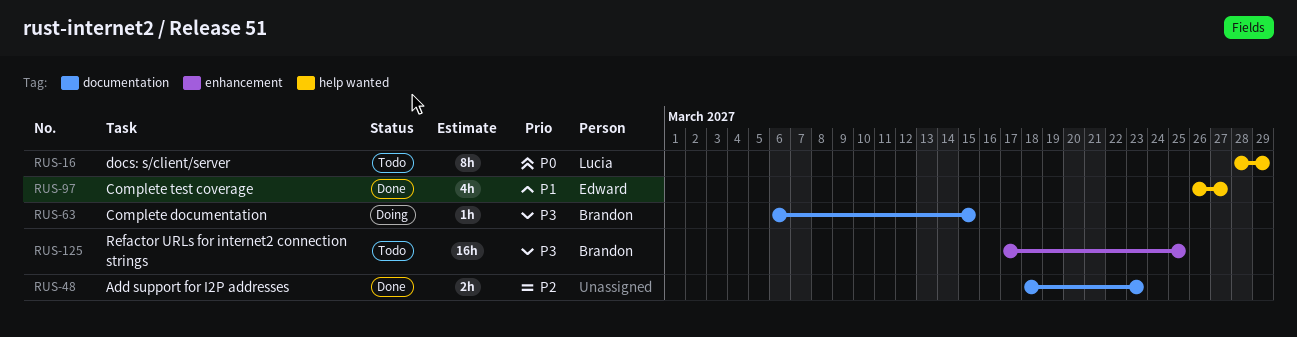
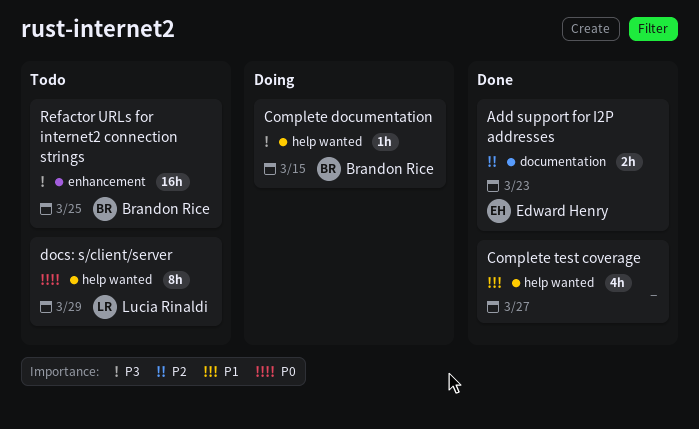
Add support for I2P addresses, owner: none -> Edward Henry
Complete documentation, label: documentation -> help wanted
Complete test coverage, owner: Edward Henry -> none

